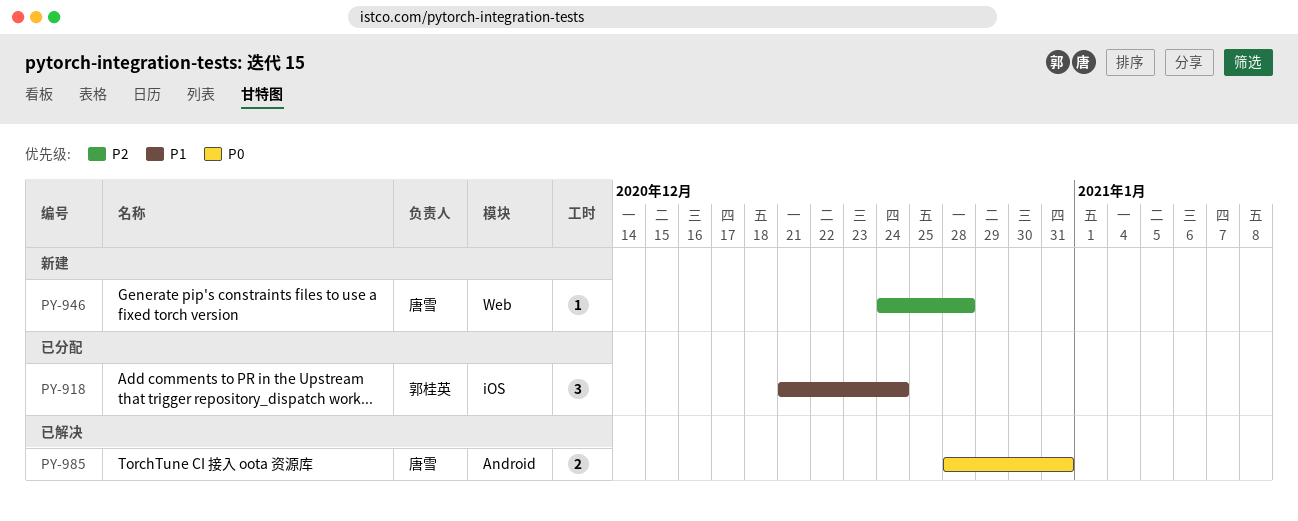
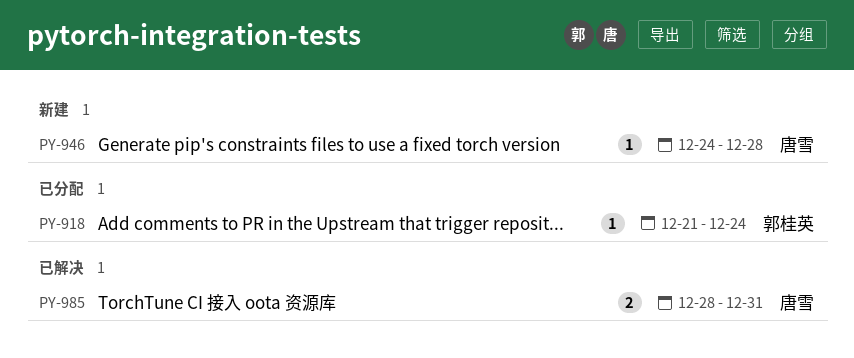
PY-918, estimate: 3 -> 1

